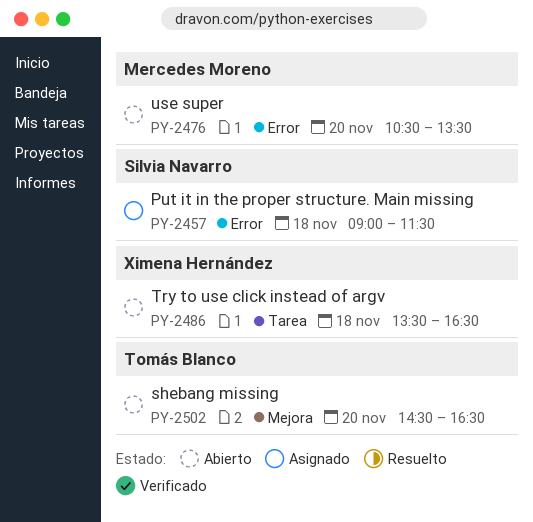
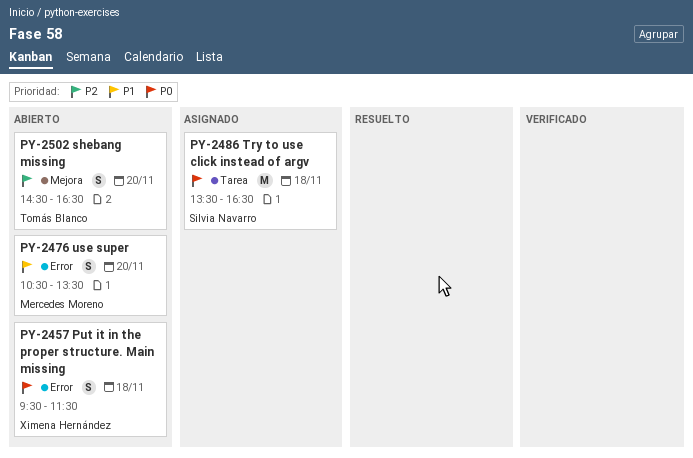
PY-2457, status: Asignado -> Abierto
PY-2457, owner: Silvia Navarro -> Ximena Hernández
PY-2457, begins: 09:00 -> 09:30
PY-2486, status: Abierto -> Asignado
PY-2486, owner: Ximena Hernández -> Silvia Navarro

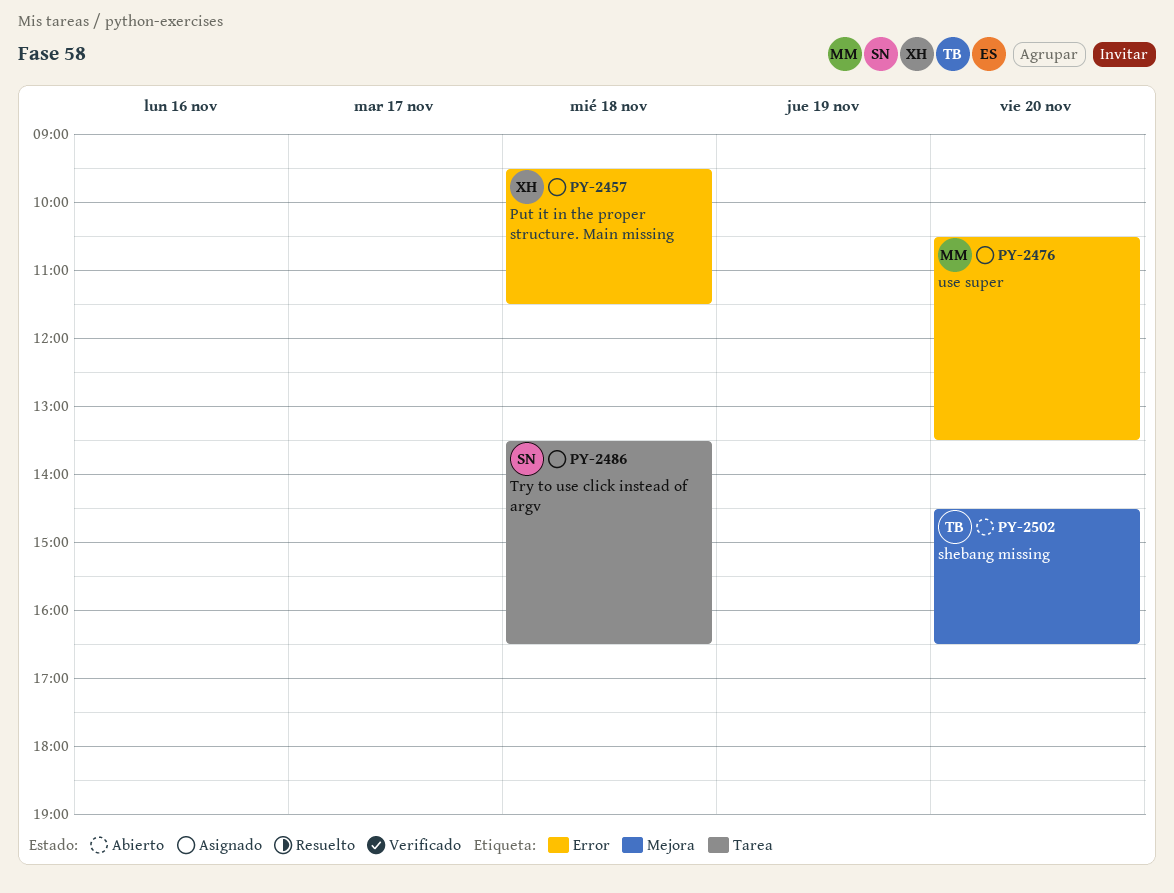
PY-2457, status: Abierto -> Asignado
PY-2476, status: Abierto -> Asignado

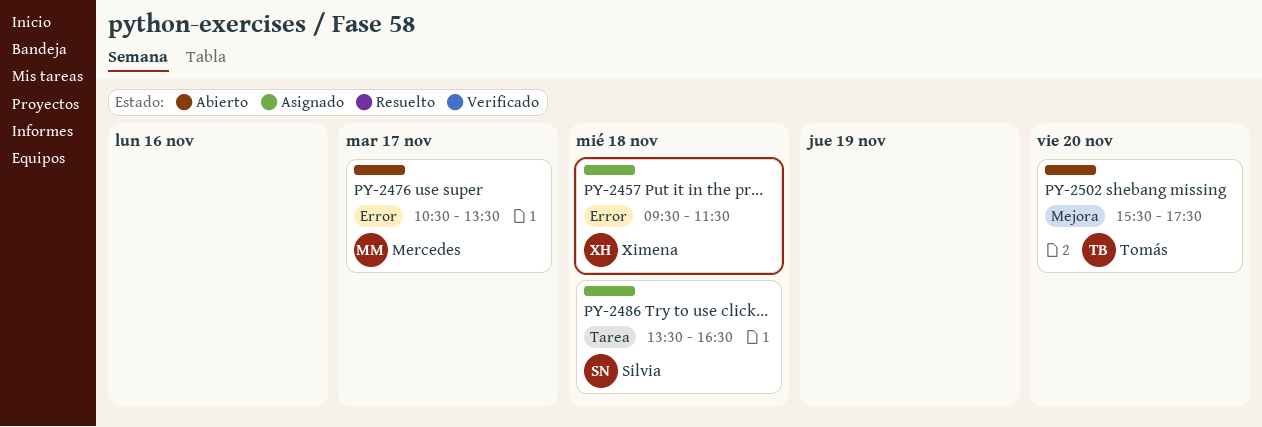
PY-2476, status: Asignado -> Abierto
PY-2476, day: Nov 20 -> Nov 17
PY-2502, begins: 14:30 -> 15:30
PY-2502, ends: 16:30 -> 17:30

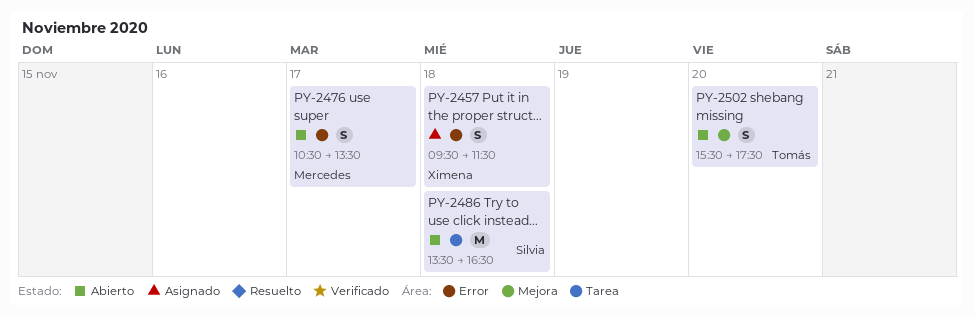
PY-2486, status: Asignado -> Abierto

